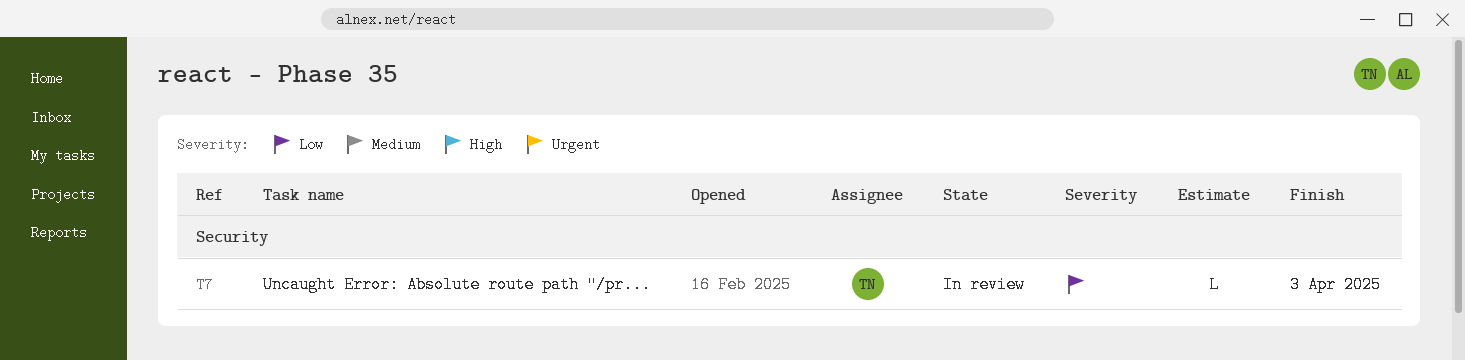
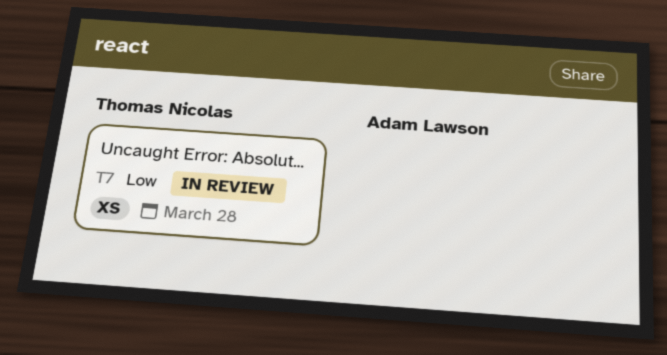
T7, estimate: L -> XS
T7, due: Apr 3 -> Mar 28

